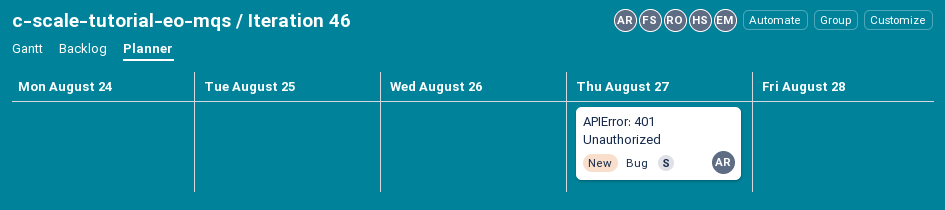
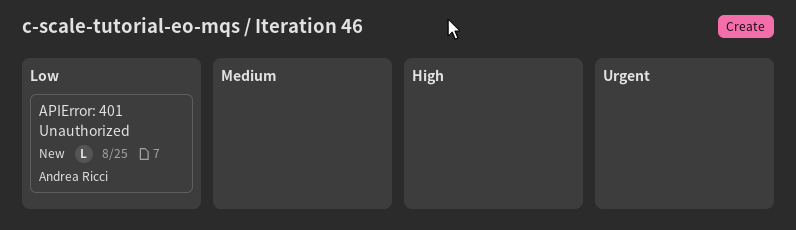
APIError: 401 Unauthorized, estimate: S -> L
APIError: 401 Unauthorized, due: Aug 27 -> Aug 25

